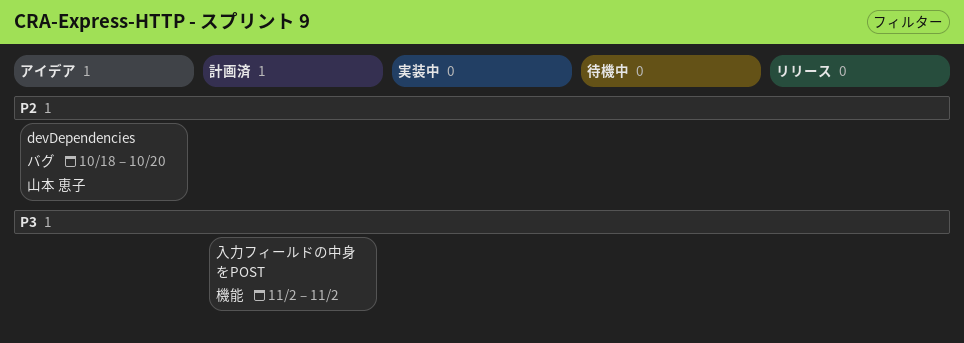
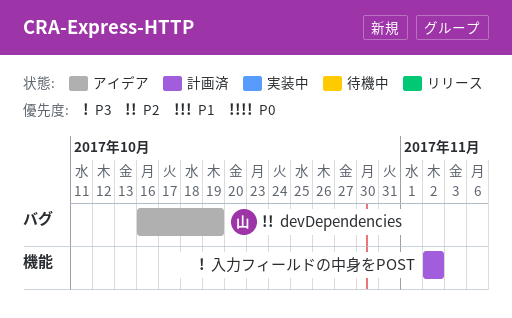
devDependencies, start: Oct 18 -> Oct 16
devDependencies, due: Oct 20 -> Oct 19

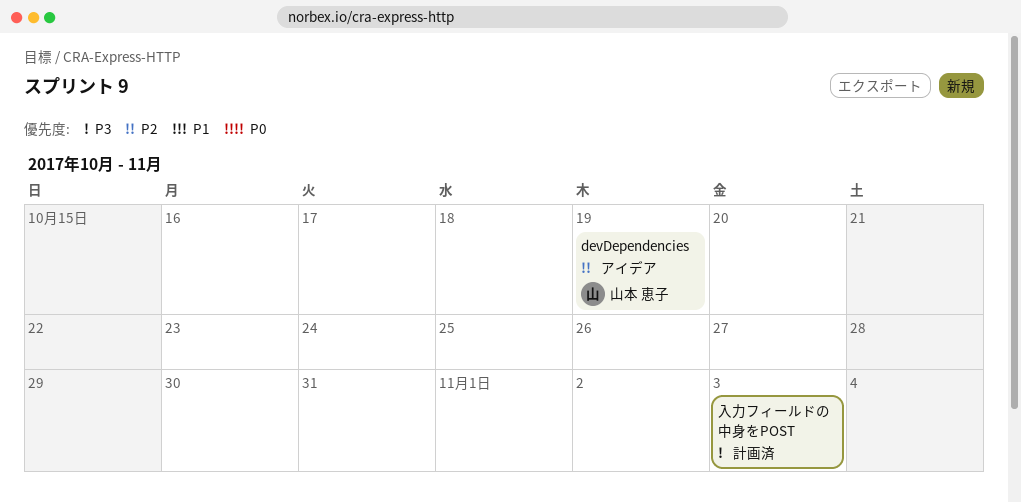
入力フィールドの中身をPOST, due: Nov 2 -> Nov 3

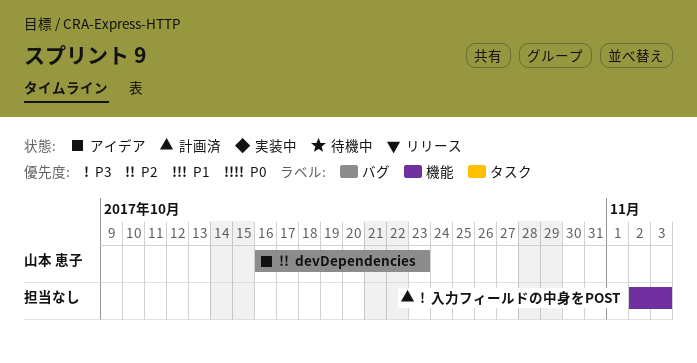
devDependencies, due: Oct 19 -> Oct 23

